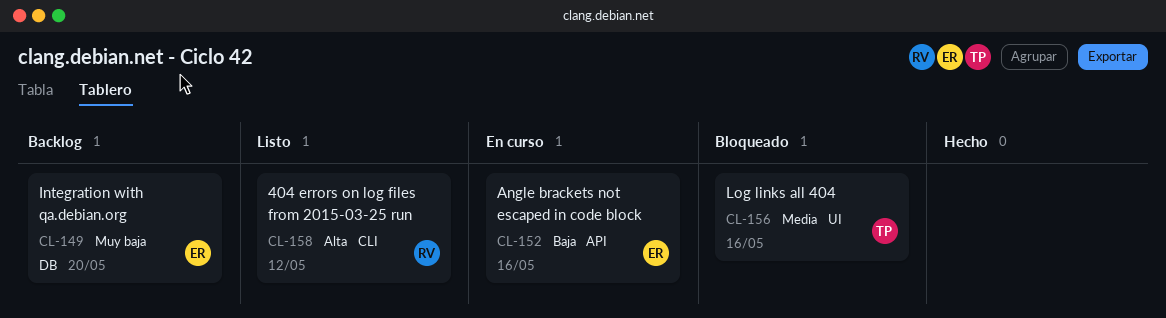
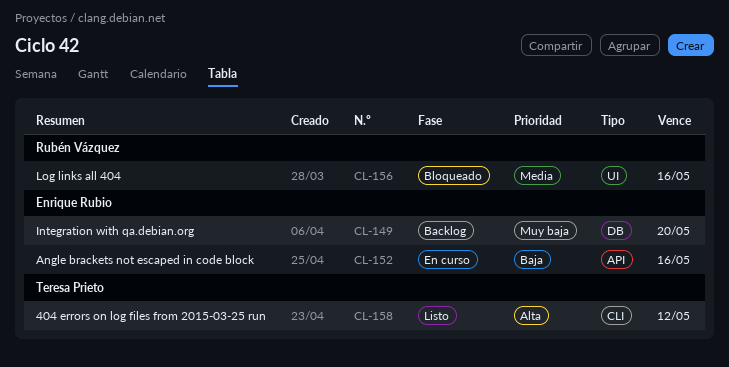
CL-156, owner: Teresa Prieto -> Rubén Vázquez
CL-158, owner: Rubén Vázquez -> Teresa Prieto

